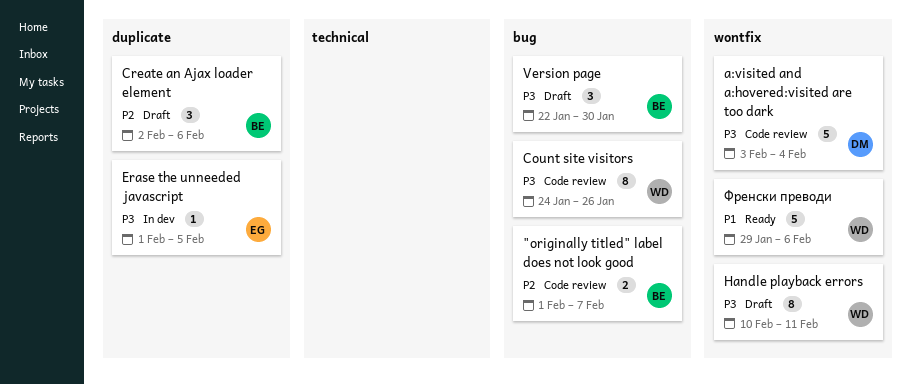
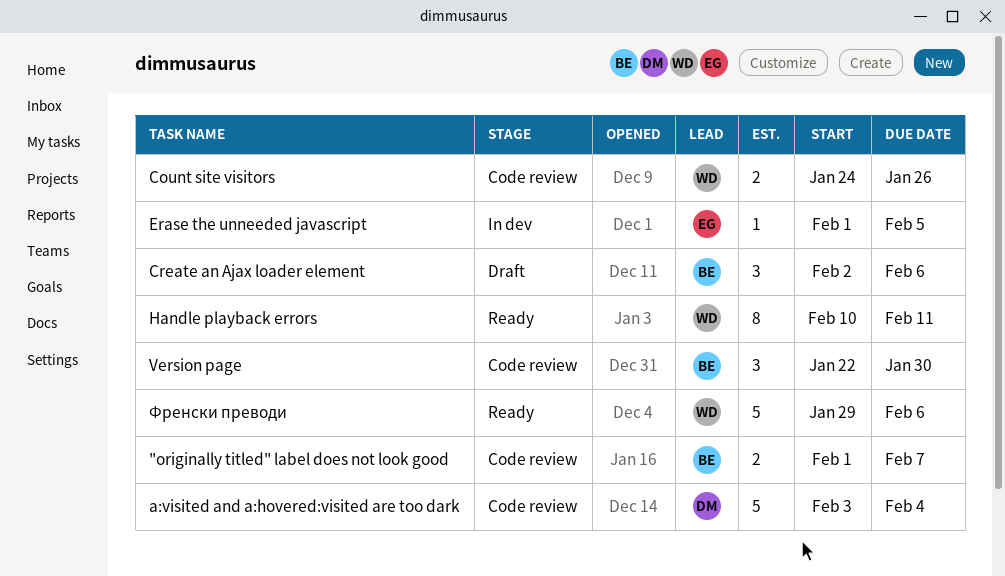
Count site visitors, estimate: 8 -> 2
Handle playback errors, status: Draft -> Ready
Version page, status: Draft -> Code review

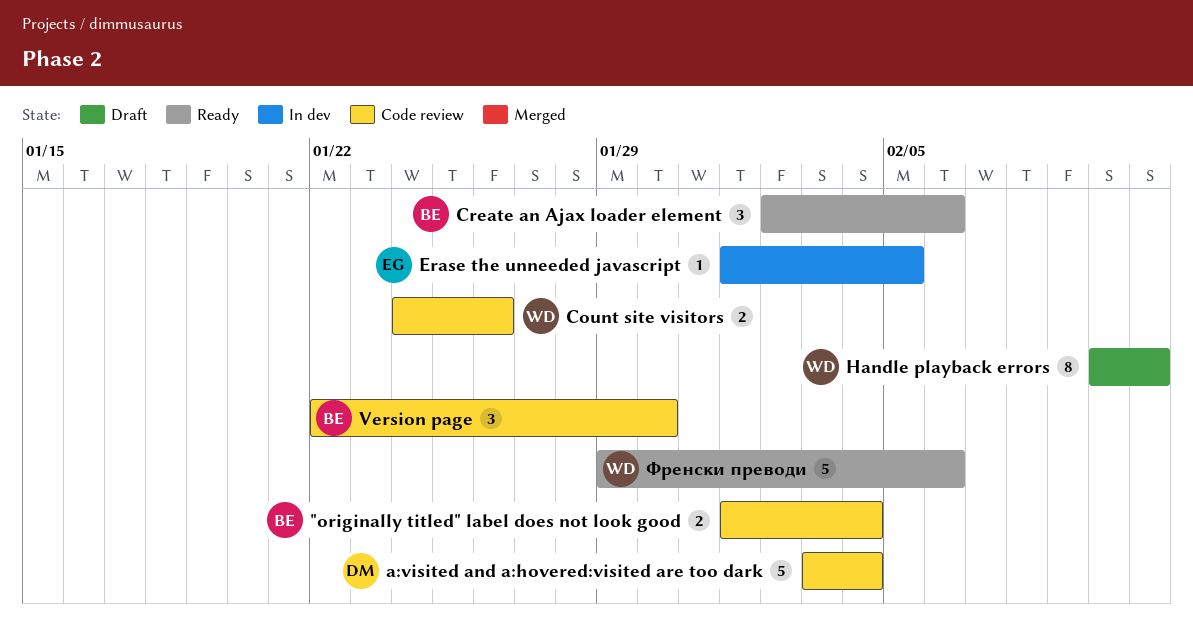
"originally titled" label does not look good, due: Feb 7 -> Feb 4
Create an Ajax loader element, status: Draft -> Ready
Handle playback errors, status: Ready -> Draft

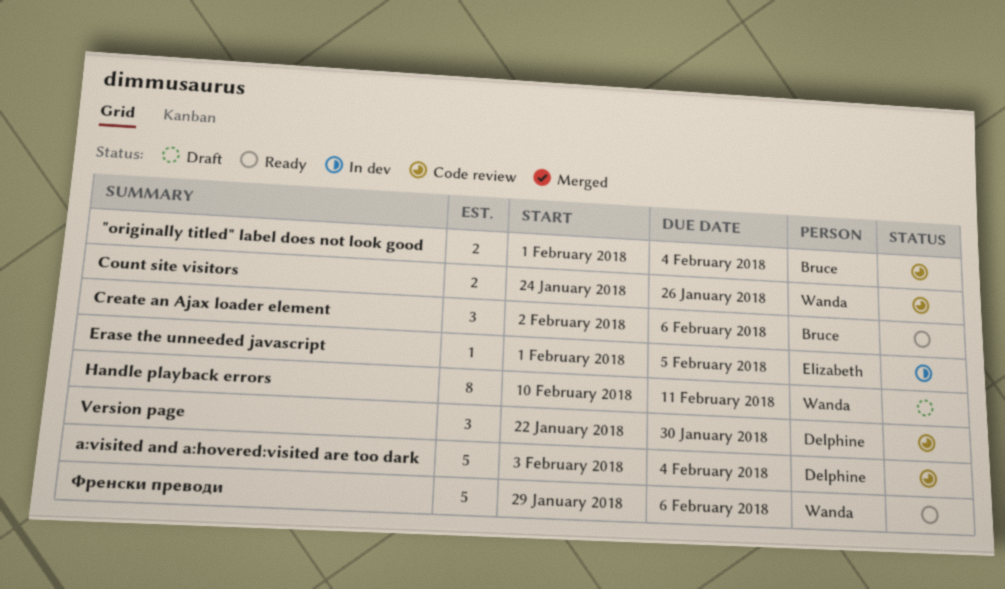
Version page, owner: Bruce -> Delphine

